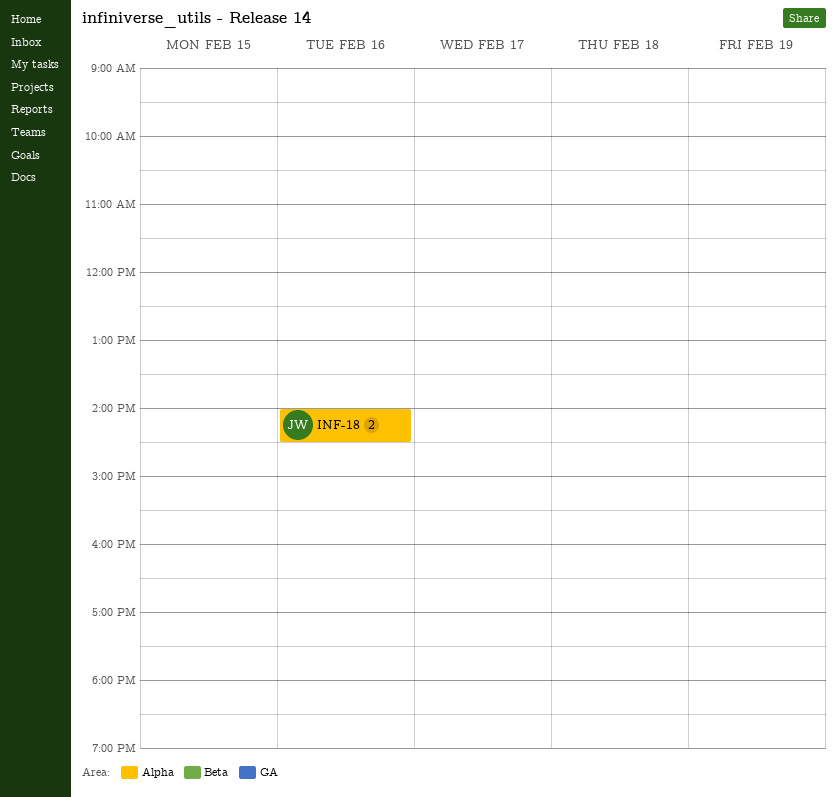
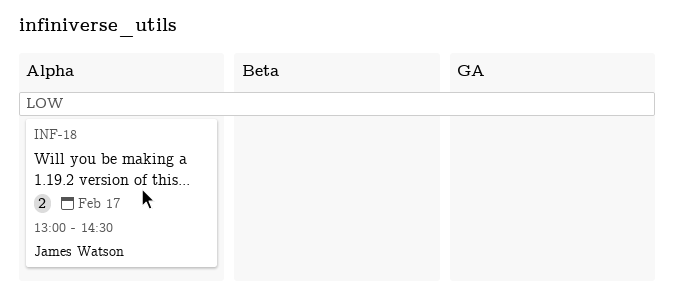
INF-18, day: Feb 16 -> Feb 17
INF-18, begins: 14:00 -> 13:00

